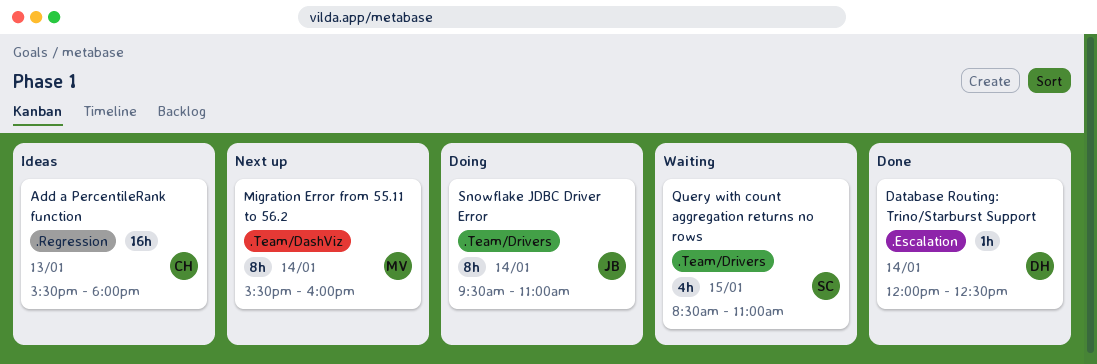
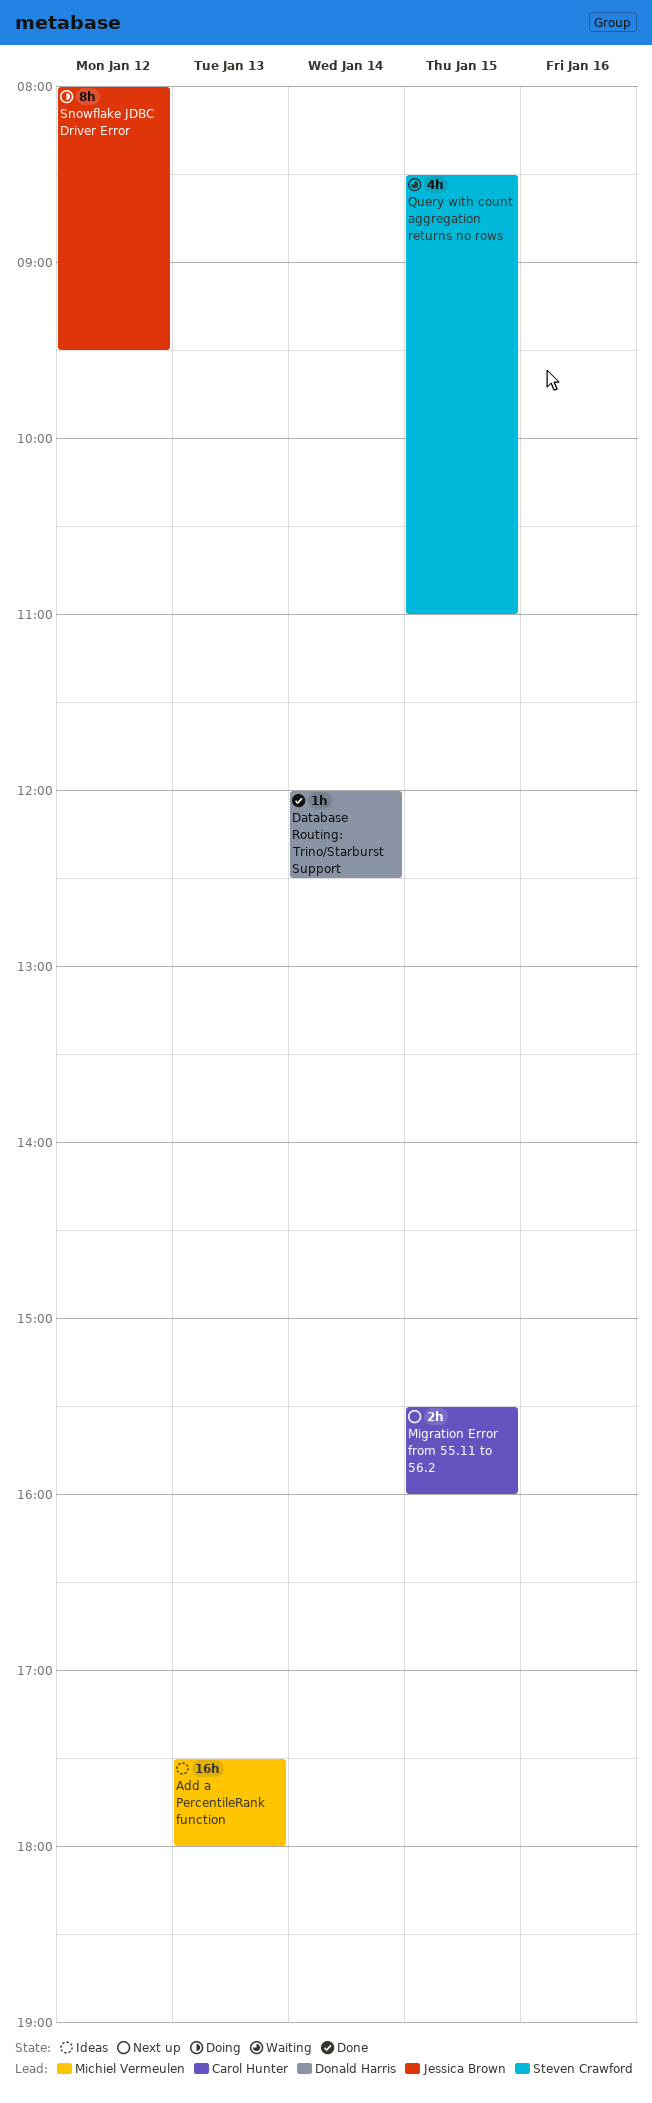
Add a PercentileRank function, owner: Carol Hunter -> Michiel Vermeulen
Add a PercentileRank function, begins: 15:30 -> 17:30
Migration Error from 55.11 to 56.2, owner: Michiel Vermeulen -> Carol Hunter
Migration Error from 55.11 to 56.2, estimate: 8h -> 2h
Migration Error from 55.11 to 56.2, day: Jan 14 -> Jan 15
Snowflake JDBC Driver Error, day: Jan 14 -> Jan 12
Snowflake JDBC Driver Error, begins: 09:30 -> 08:00
Snowflake JDBC Driver Error, ends: 11:00 -> 09:30

